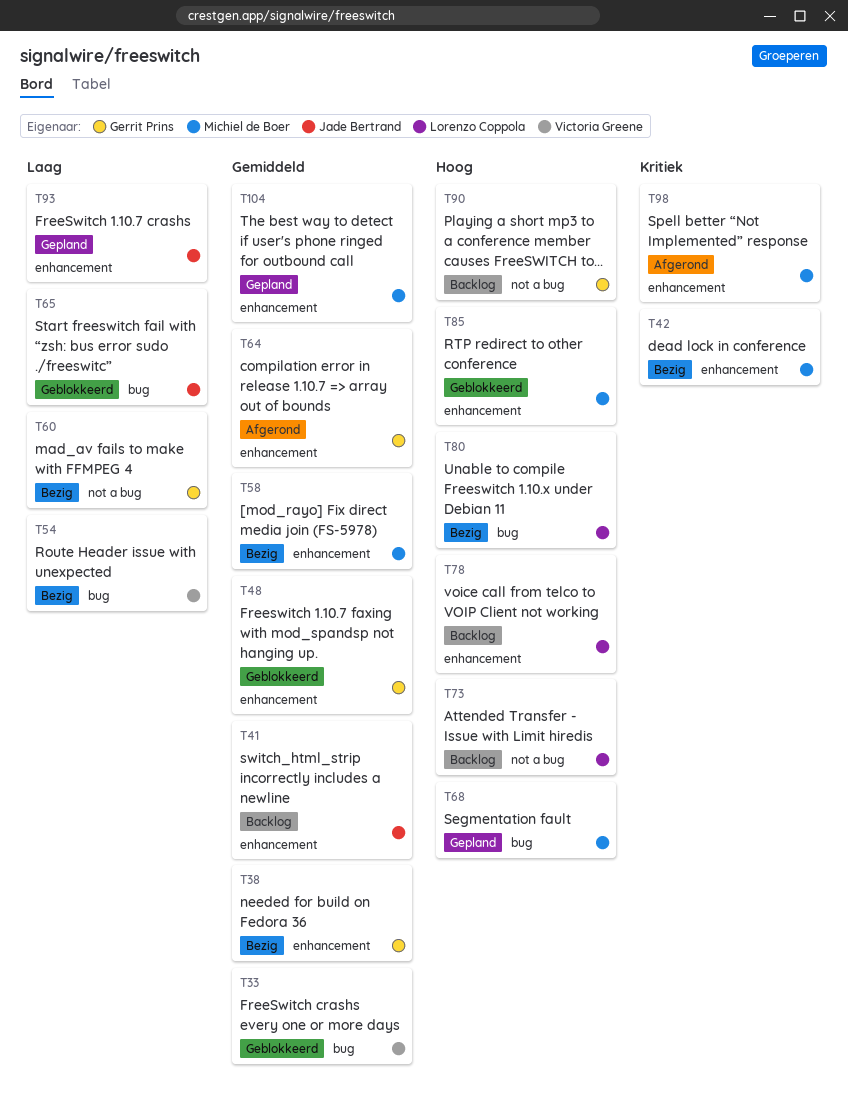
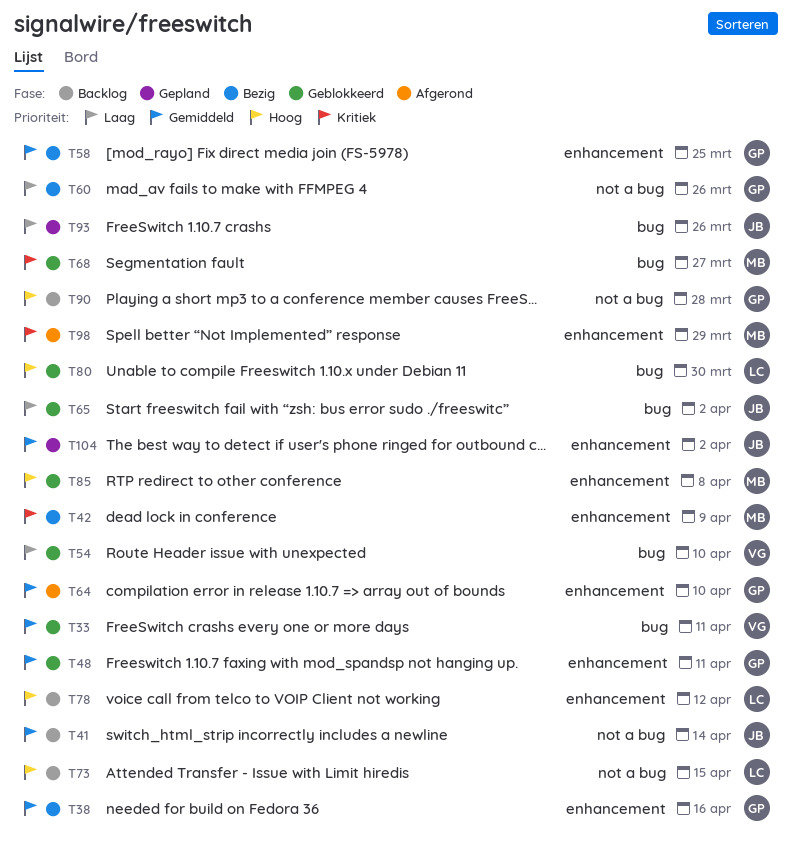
T41, label: enhancement -> not a bug
T54, status: Bezig -> Geblokkeerd
T58, owner: Michiel de Boer -> Gerrit Prins
T68, status: Gepland -> Geblokkeerd
T68, priority: Hoog -> Kritiek
T80, status: Bezig -> Geblokkeerd
T93, label: enhancement -> bug
T104, owner: Michiel de Boer -> Jade Bertrand

